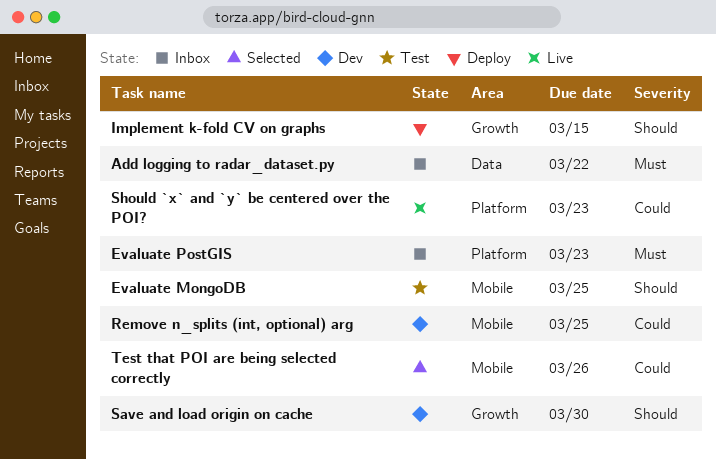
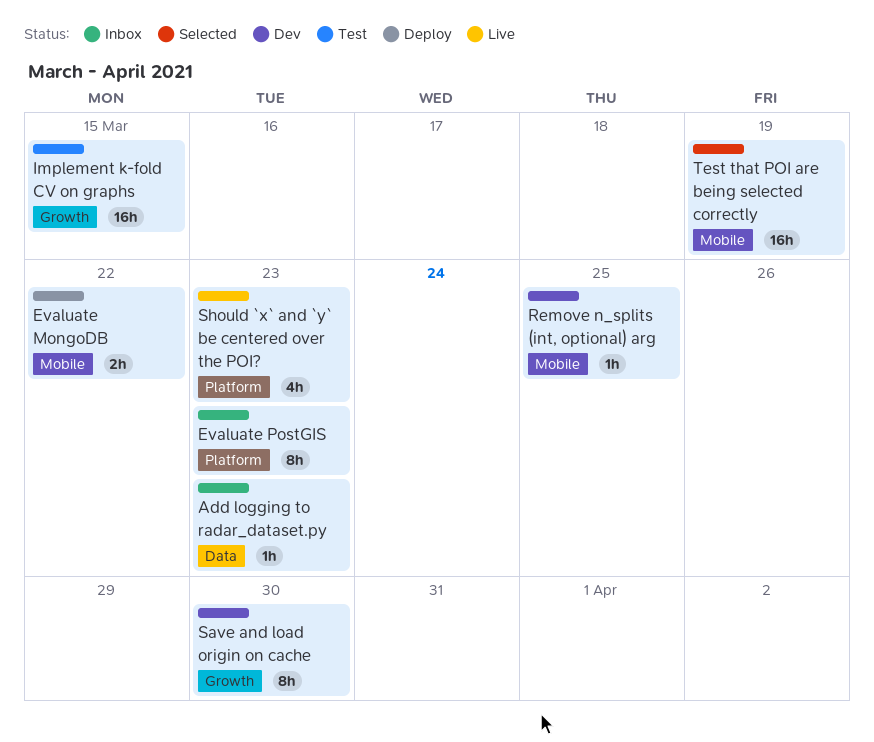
Add logging to radar_dataset.py, due: Mar 22 -> Mar 23
Evaluate MongoDB, status: Test -> Deploy
Evaluate MongoDB, due: Mar 25 -> Mar 22
Implement k-fold CV on graphs, status: Deploy -> Test
Test that POI are being selected correctly, due: Mar 26 -> Mar 19

